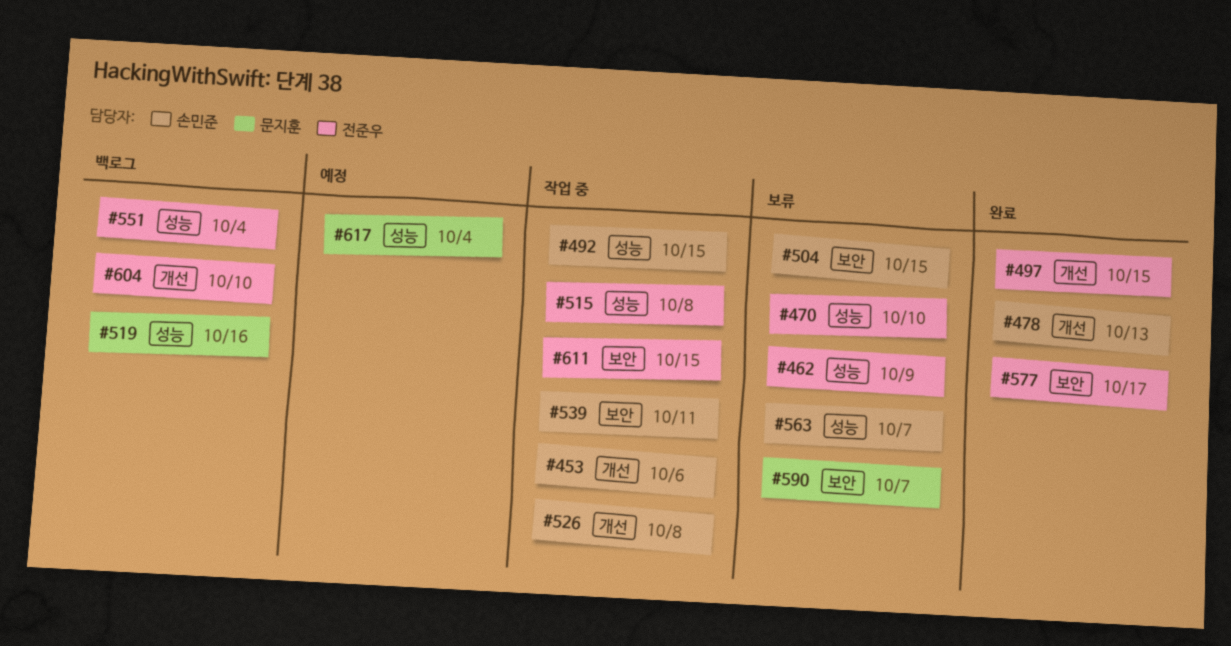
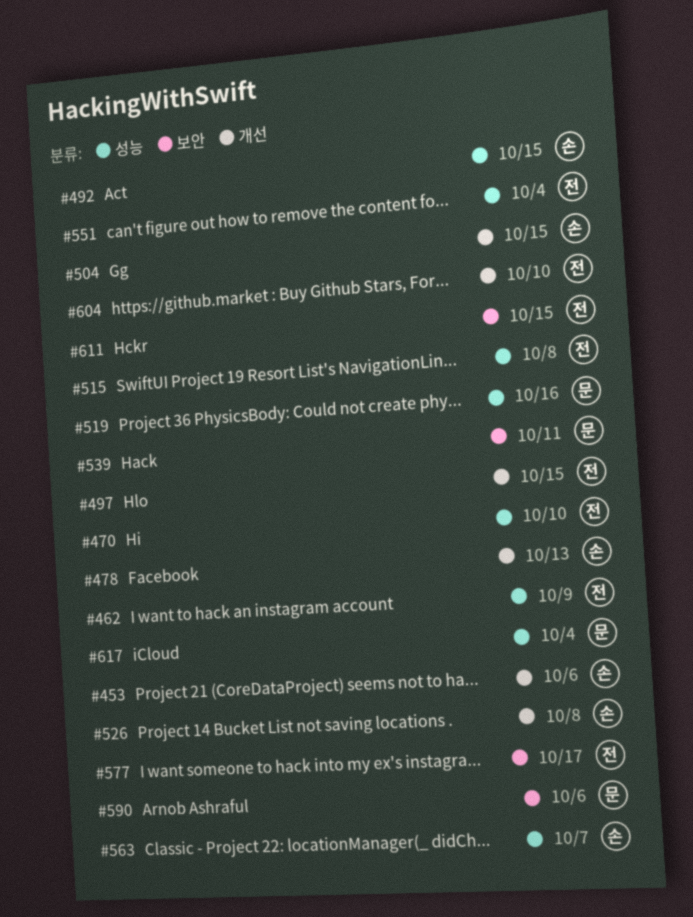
#504, label: 보안 -> 개선
#539, owner: 손민준 -> 문지훈
#590, due: Oct 7 -> Oct 6

